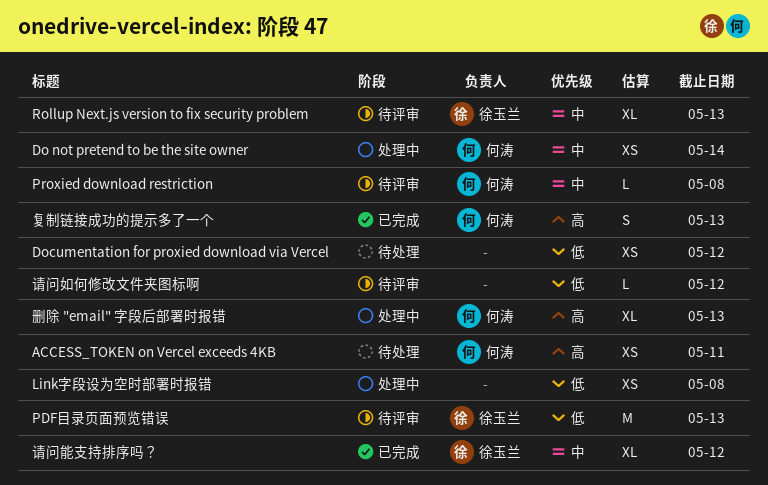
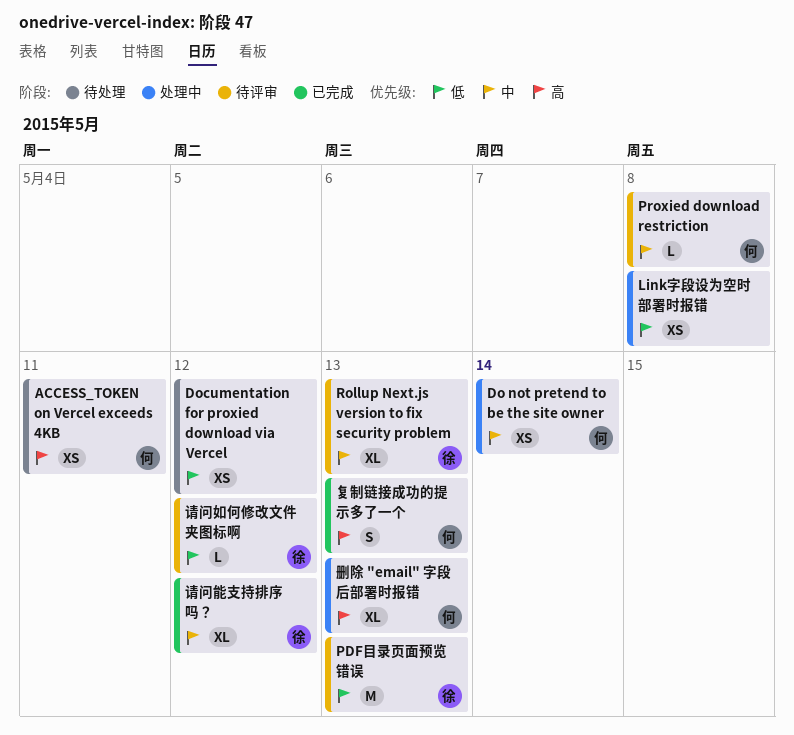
请问如何修改文件夹图标啊, owner: none -> 徐玉兰

